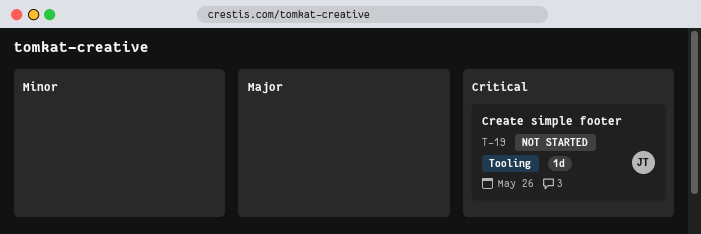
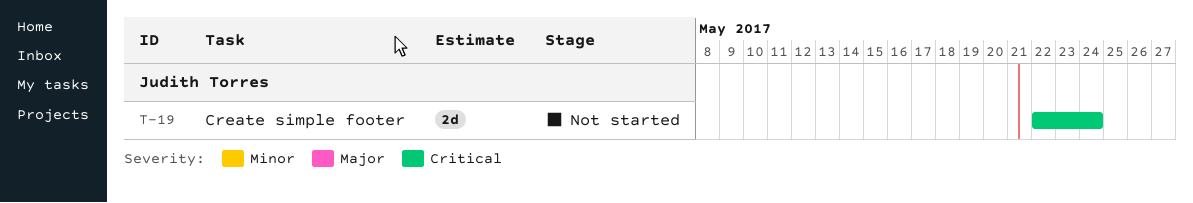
T-19, estimate: 1d -> 2d
T-19, due: May 26 -> May 24

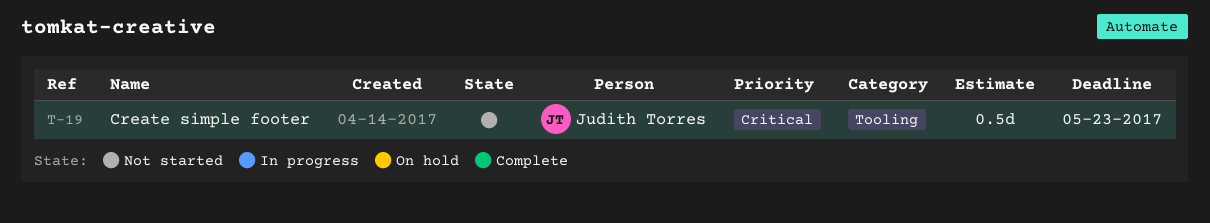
T-19, estimate: 2d -> 0.5d
T-19, due: May 24 -> May 23

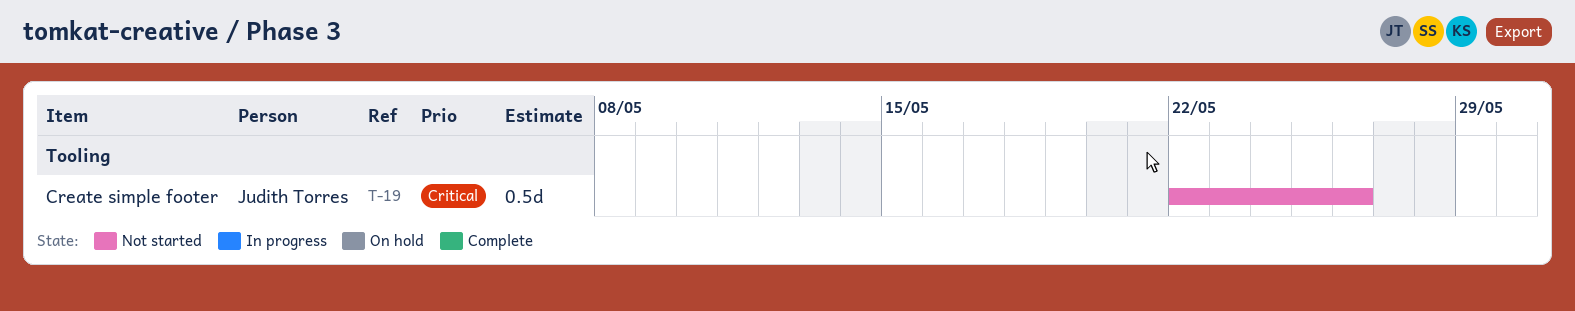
T-19, due: May 23 -> May 26

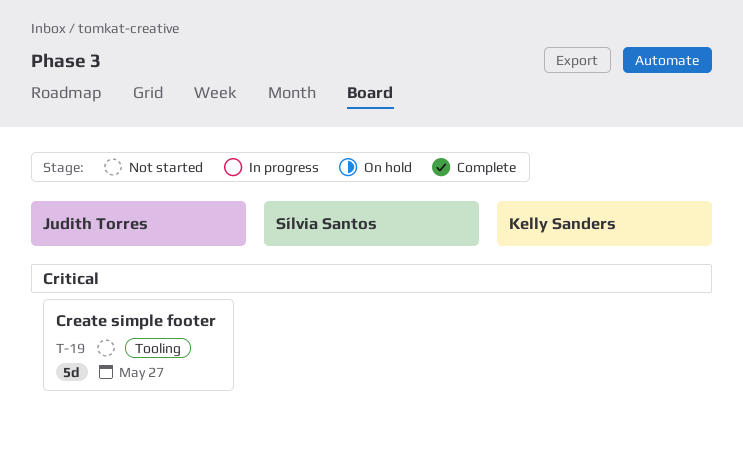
T-19, estimate: 0.5d -> 5d
T-19, due: May 26 -> May 27

